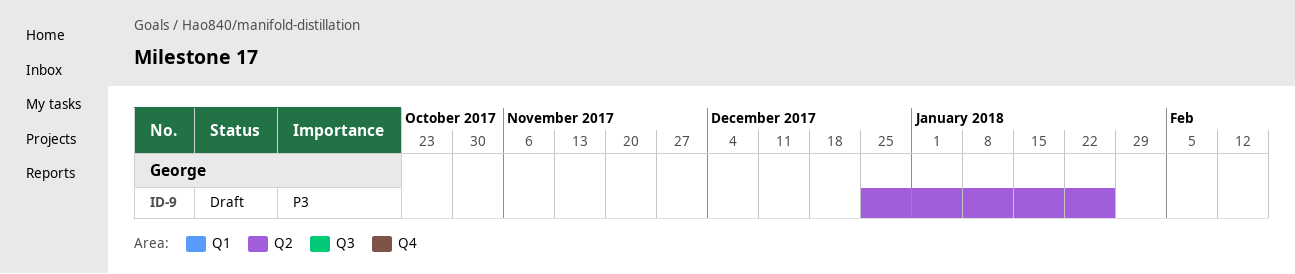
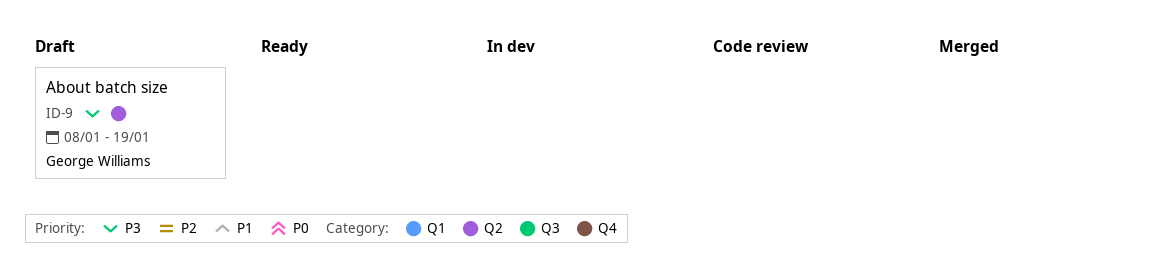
ID-9, start: Dec 25 -> Jan 8
ID-9, due: Jan 26 -> Jan 19

